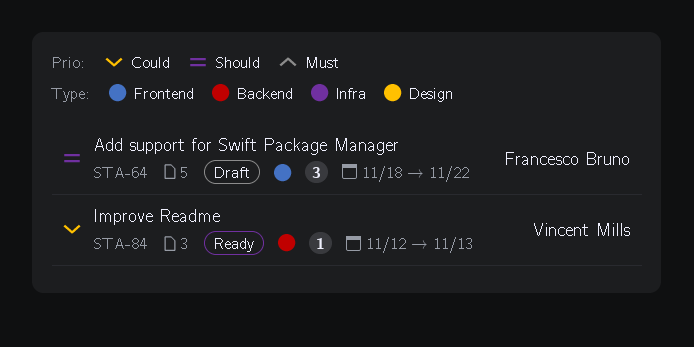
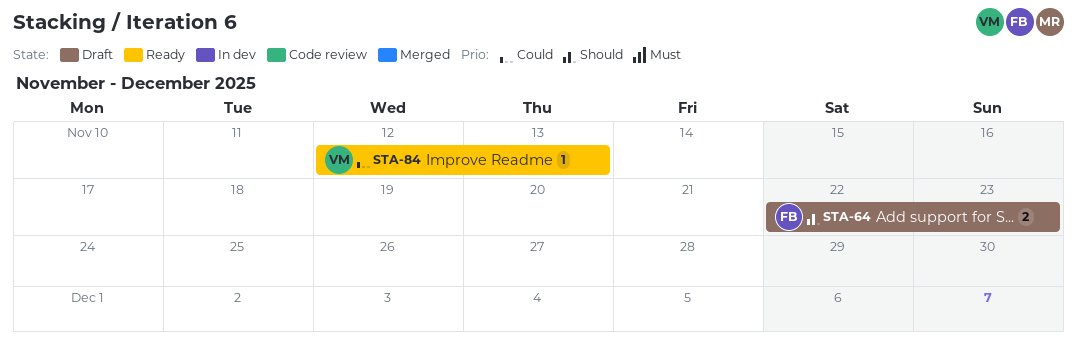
STA-64, estimate: 3 -> 2
STA-64, start: Nov 18 -> Nov 22
STA-64, due: Nov 22 -> Nov 23

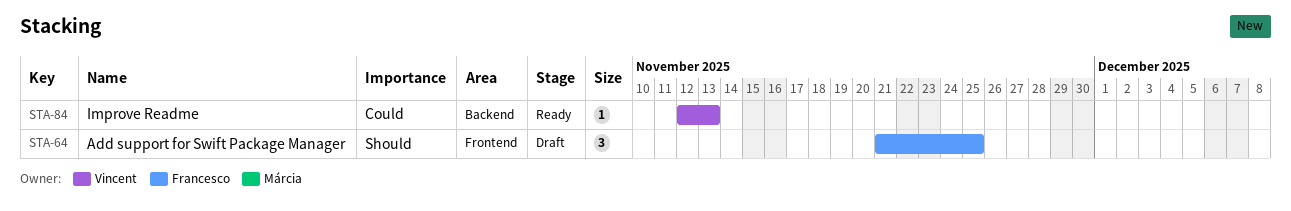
STA-64, estimate: 2 -> 3
STA-64, start: Nov 22 -> Nov 21
STA-64, due: Nov 23 -> Nov 25

